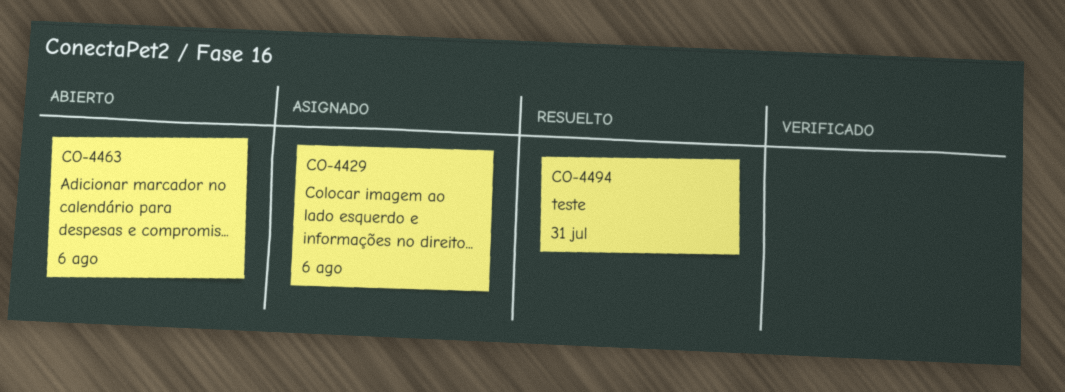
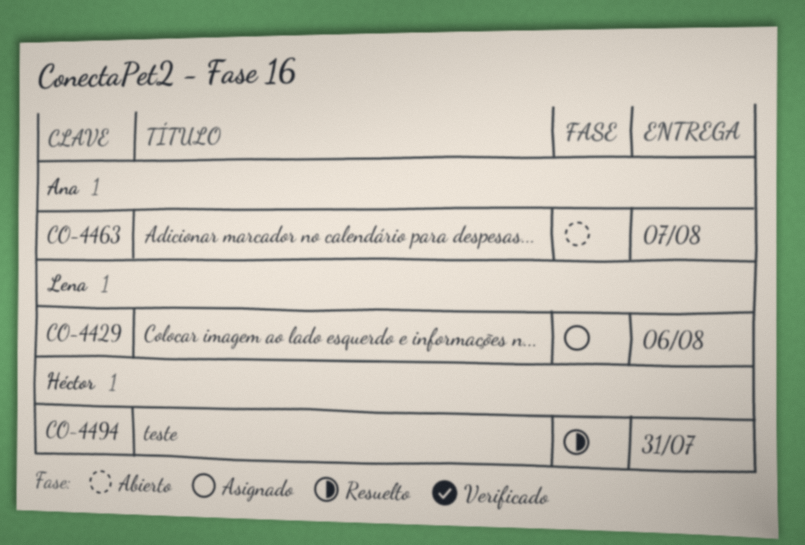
CO-4463, due: Aug 6 -> Aug 7

